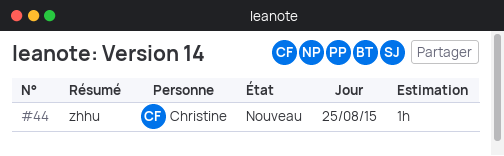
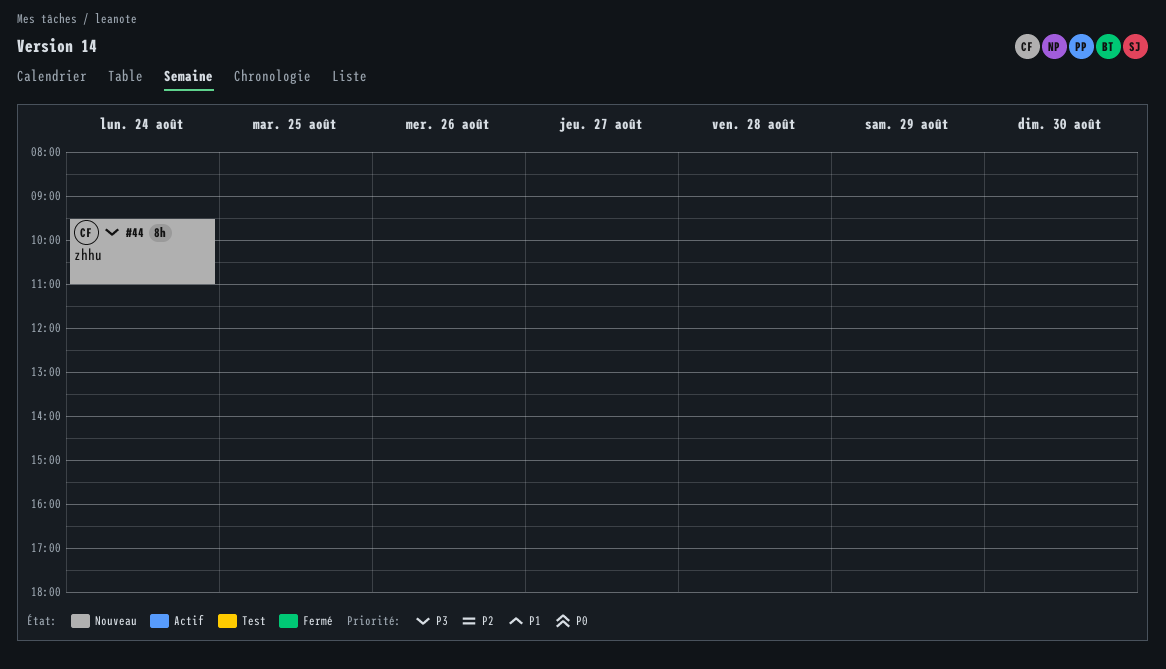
#44, estimate: 1h -> 8h
#44, day: Aug 25 -> Aug 24

